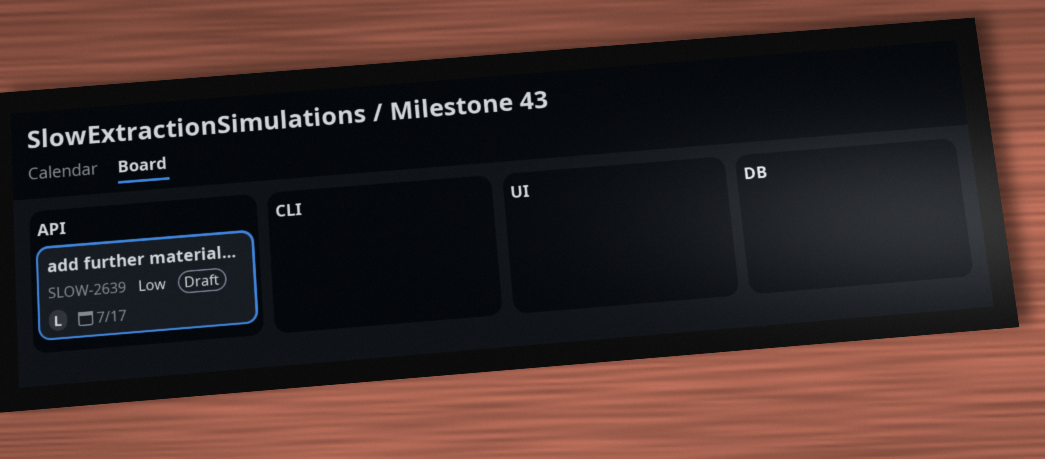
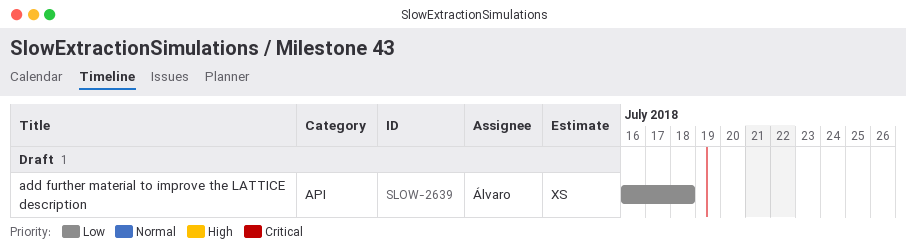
SLOW-2639, estimate: L -> XS
SLOW-2639, due: Jul 17 -> Jul 18

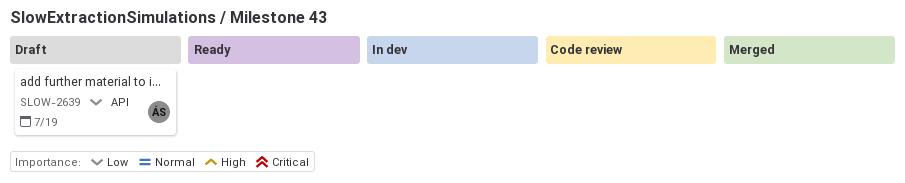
SLOW-2639, due: Jul 18 -> Jul 19

